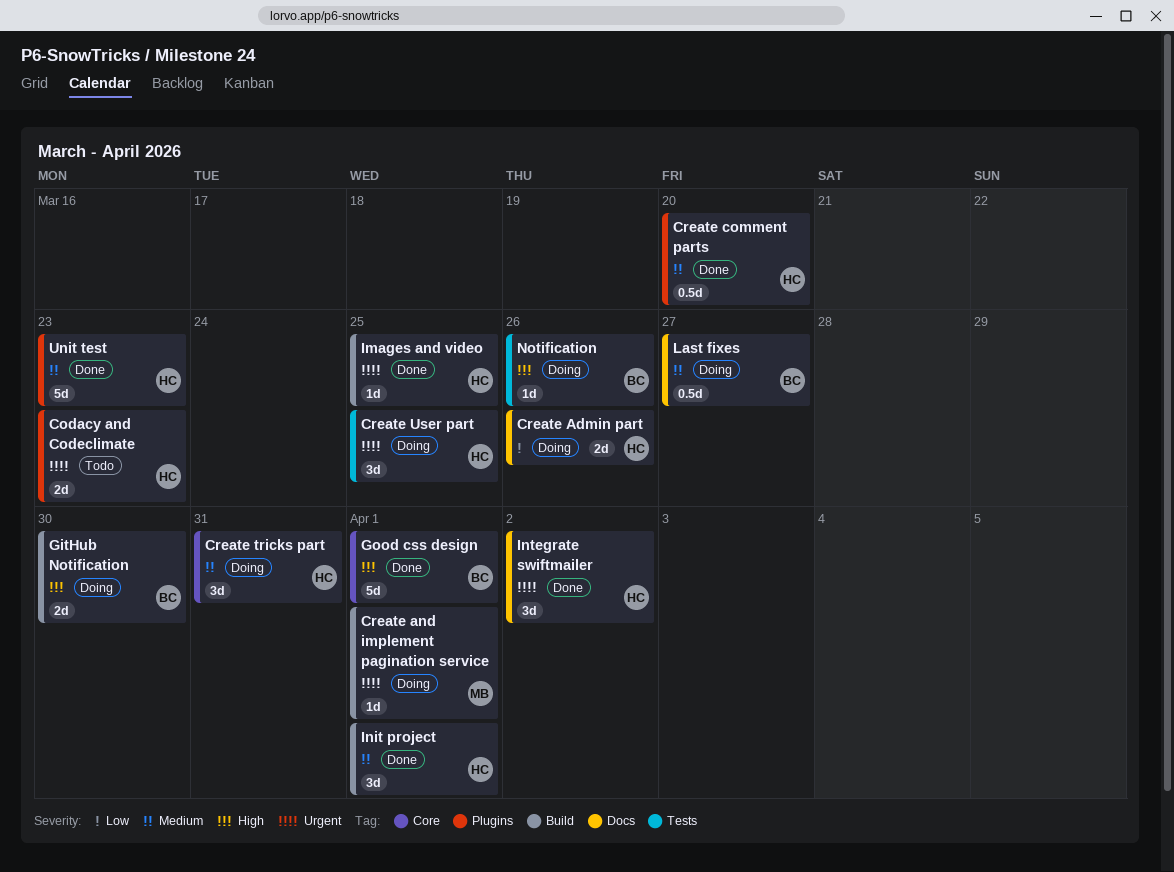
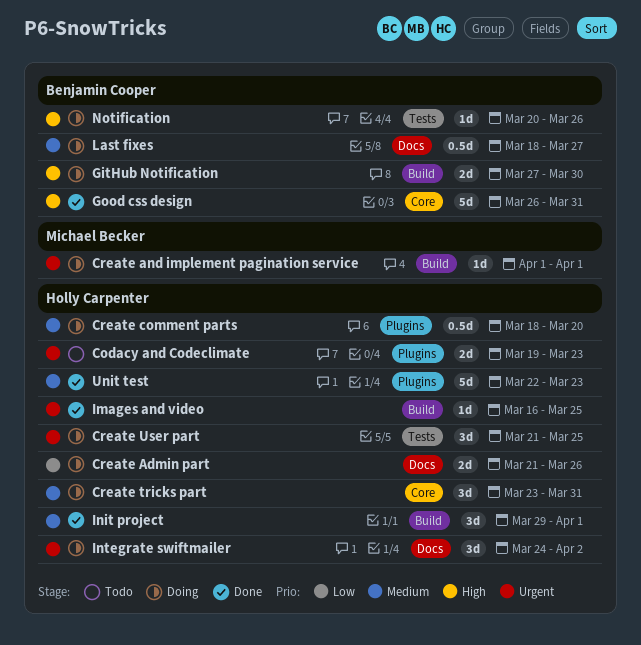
Create comment parts, status: Done -> Doing
Good css design, due: Apr 1 -> Mar 31
Integrate swiftmailer, status: Done -> Doing

